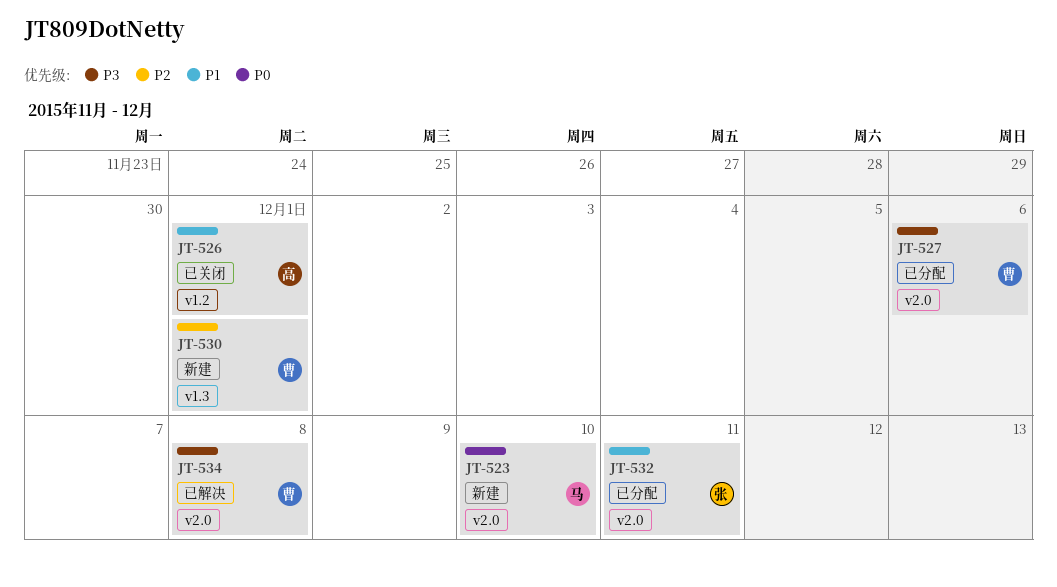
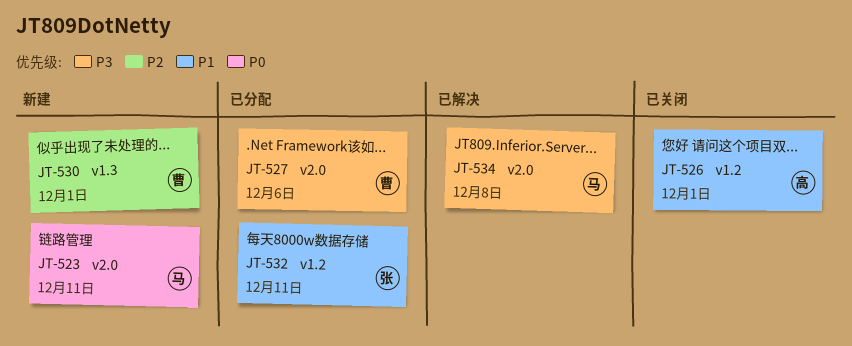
JT-523, due: Dec 10 -> Dec 11
JT-532, label: v2.0 -> v1.2
JT-534, owner: 曹 -> 马

